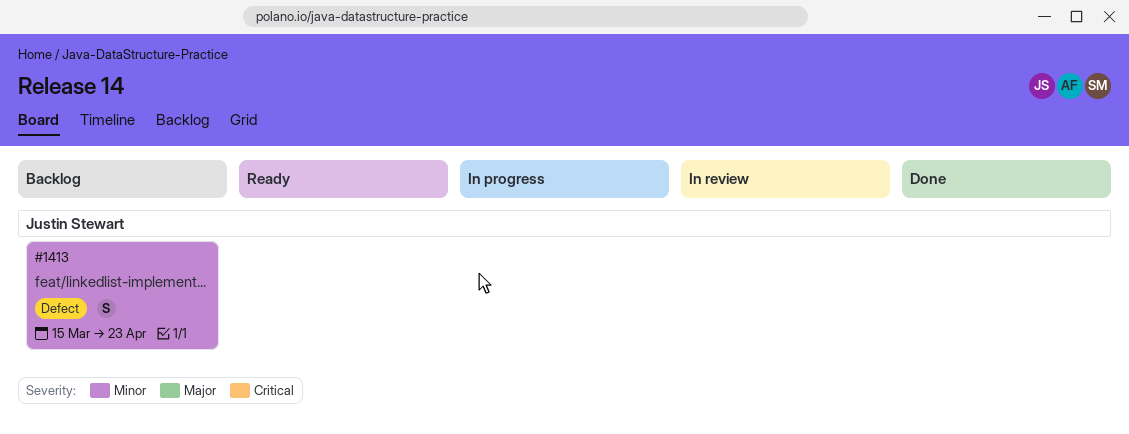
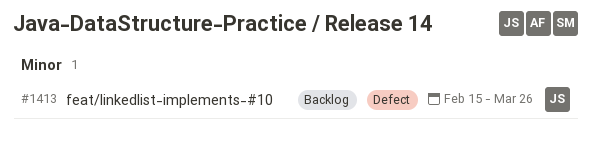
#1413, start: Mar 15 -> Feb 15
#1413, due: Apr 23 -> Mar 26

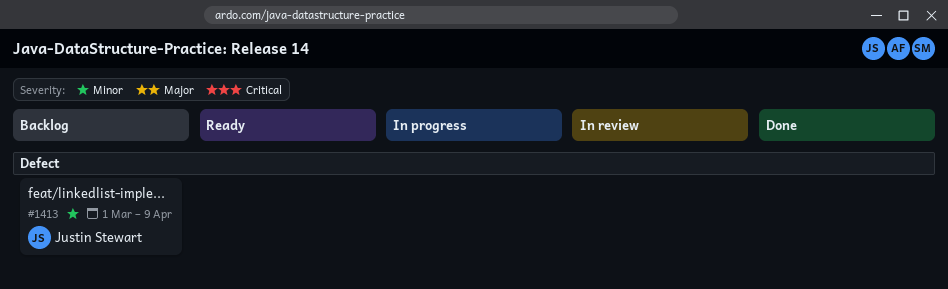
#1413, start: Feb 15 -> Mar 1
#1413, due: Mar 26 -> Apr 9

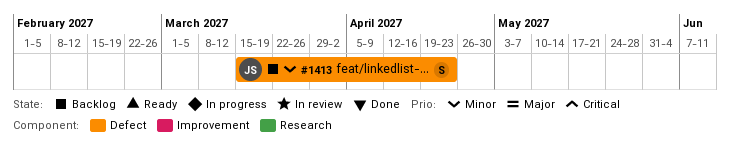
#1413, start: Mar 1 -> Mar 15
#1413, due: Apr 9 -> Apr 23

